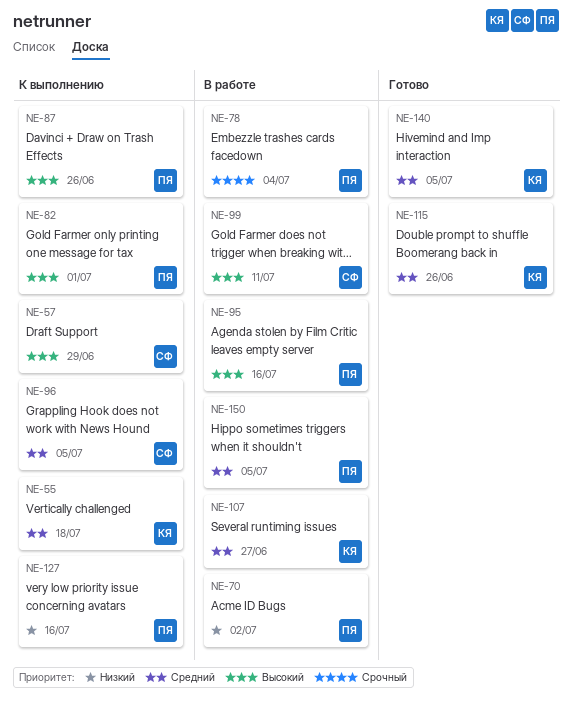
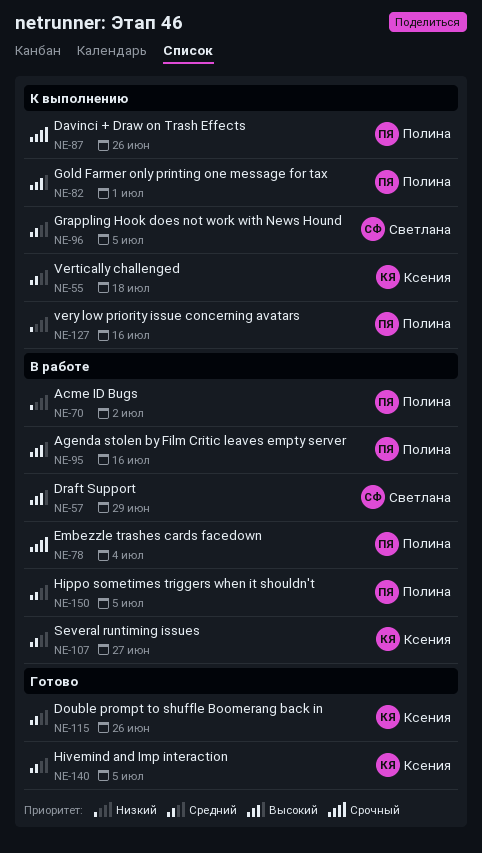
NE-57, status: К выполнению -> В работе
NE-87, priority: Высокий -> Срочный
NE-99: present -> none

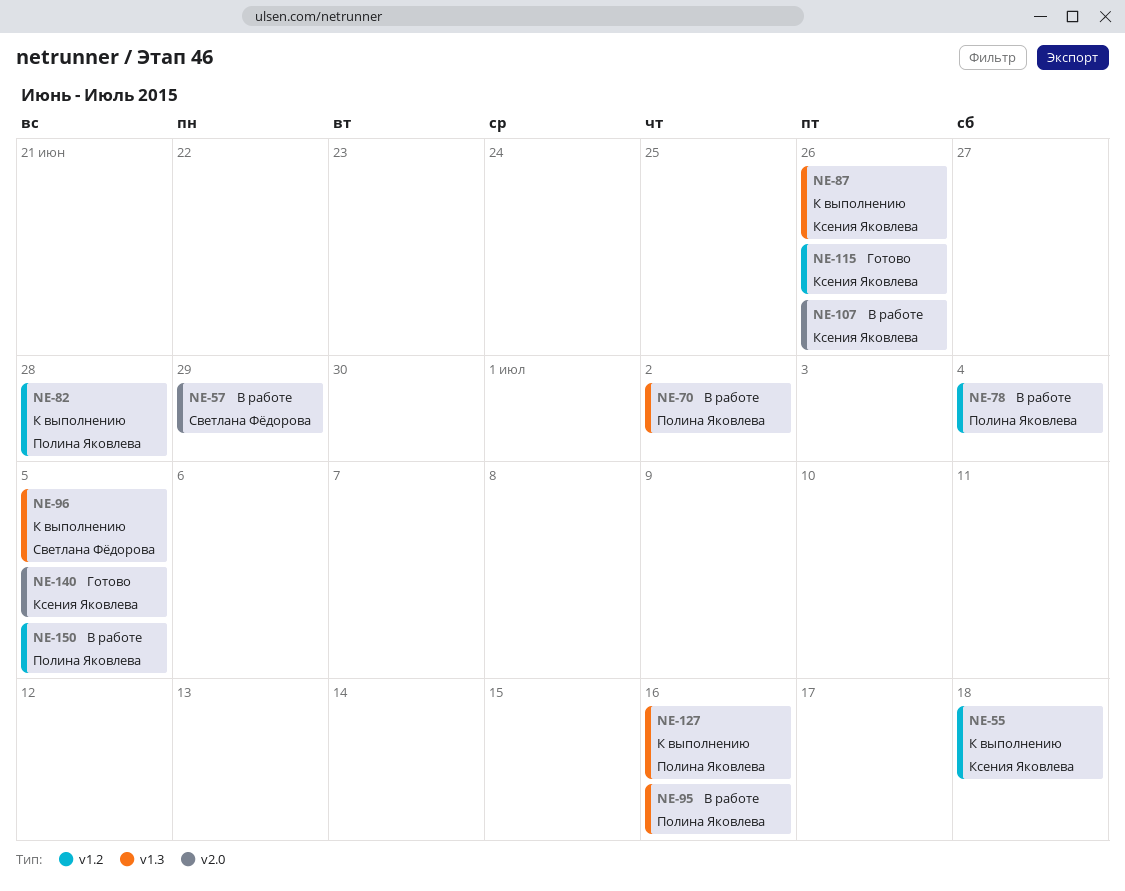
NE-82, due: Jul 1 -> Jun 28
NE-87, owner: Полина Яковлева -> Ксения Яковлева
NE-107, due: Jun 27 -> Jun 26

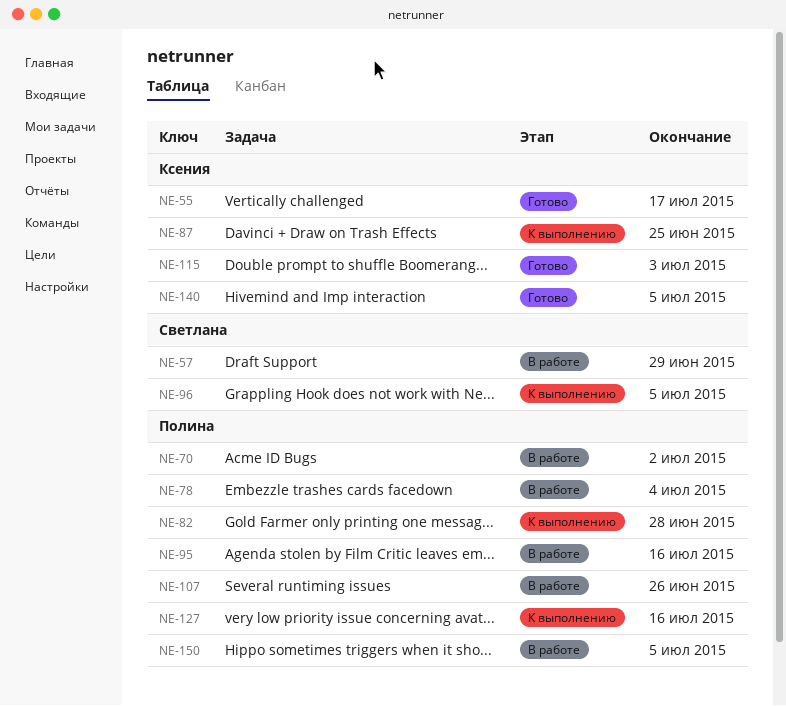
NE-55, status: К выполнению -> Готово
NE-55, due: Jul 18 -> Jul 17
NE-87, due: Jun 26 -> Jun 25
NE-107, owner: Ксения Яковлева -> Полина Яковлева
NE-115, due: Jun 26 -> Jul 3

